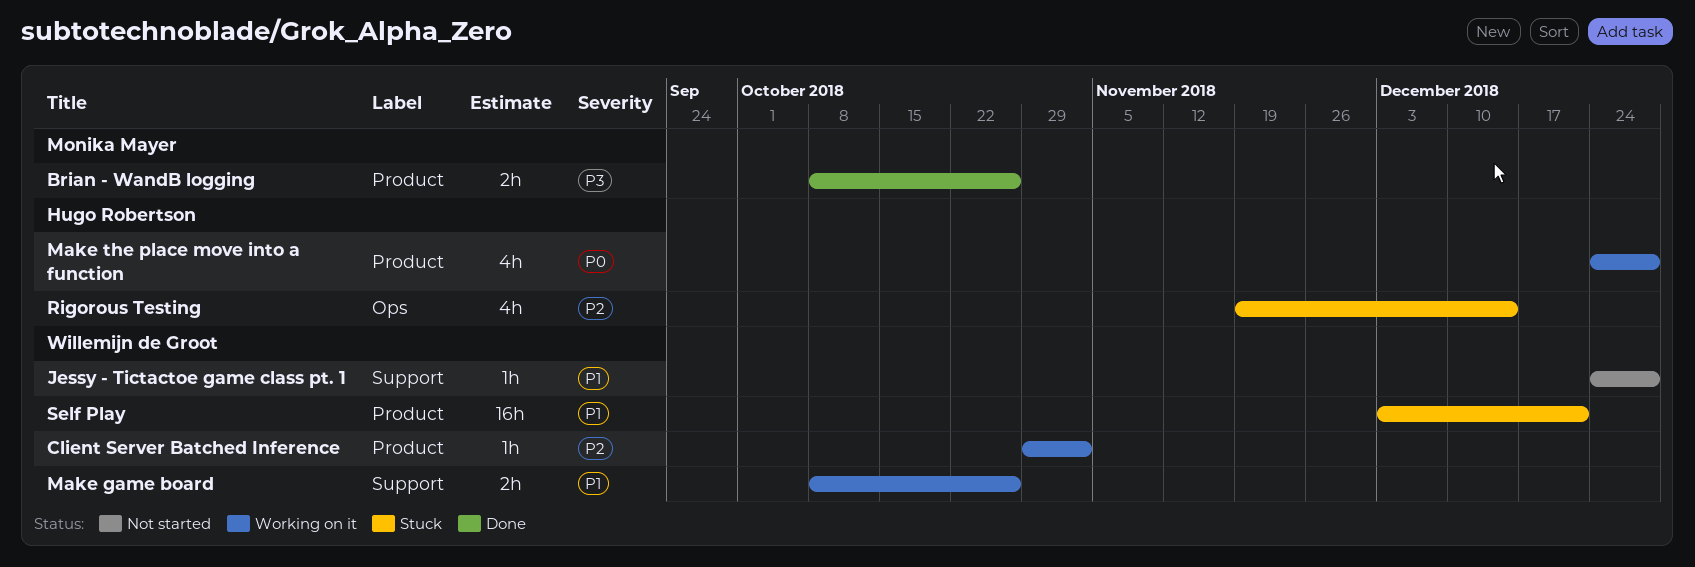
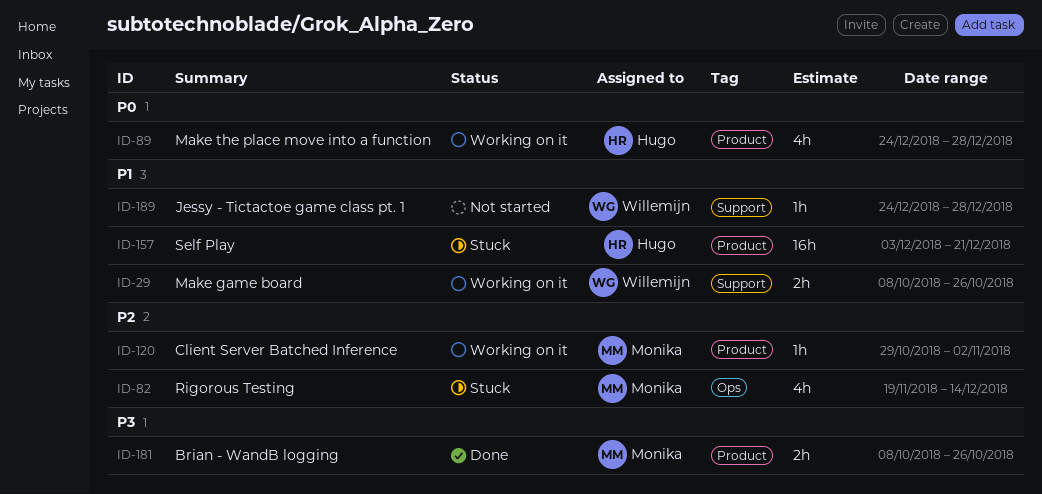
Client Server Batched Inference, owner: Willemijn de Groot -> Monika Mayer
Rigorous Testing, owner: Hugo Robertson -> Monika Mayer
Self Play, owner: Willemijn de Groot -> Hugo Robertson

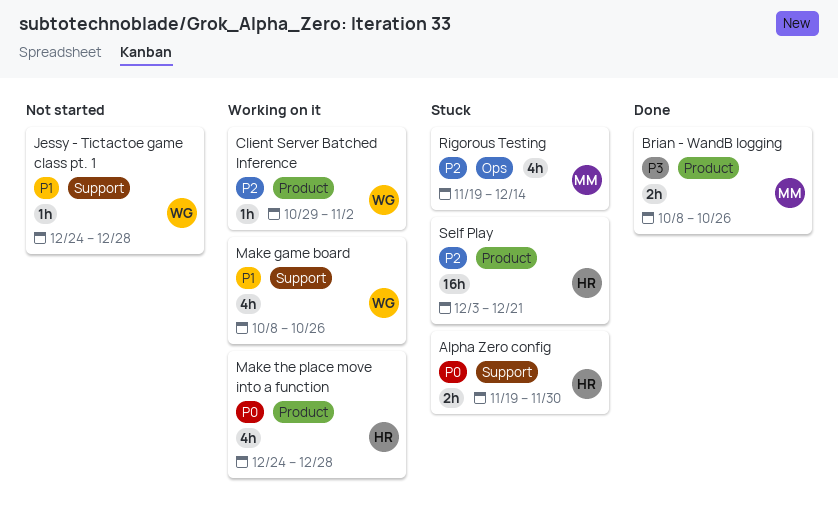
Alpha Zero config: none -> present
Client Server Batched Inference, owner: Monika -> Willemijn
Make game board, estimate: 2h -> 4h
Self Play, priority: P1 -> P2

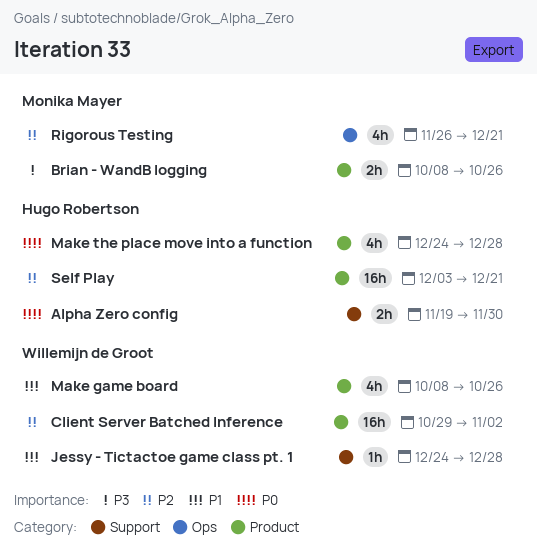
Client Server Batched Inference, estimate: 1h -> 16h
Make game board, label: Support -> Product
Rigorous Testing, start: Nov 19 -> Nov 26
Rigorous Testing, due: Dec 14 -> Dec 21

